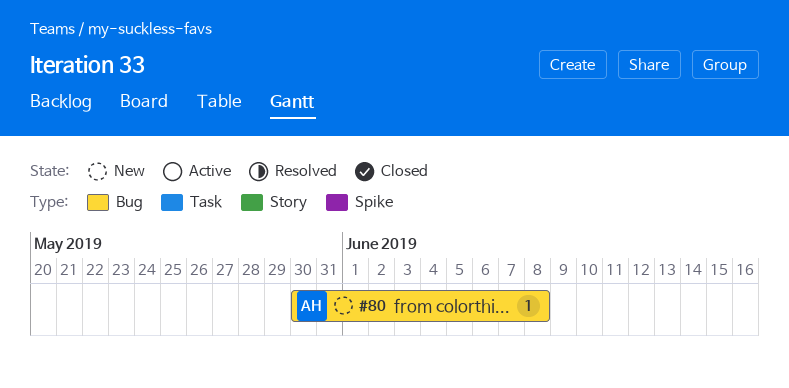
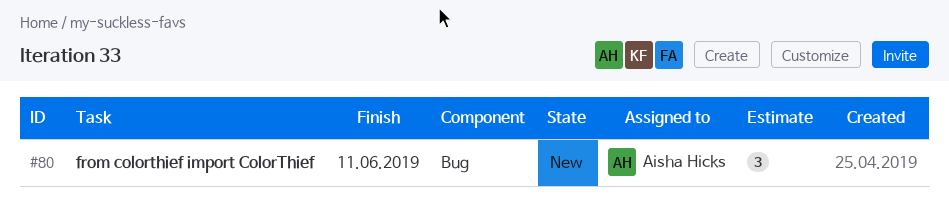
#80, estimate: 1 -> 3
#80, due: Jun 8 -> Jun 11

